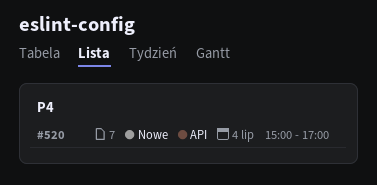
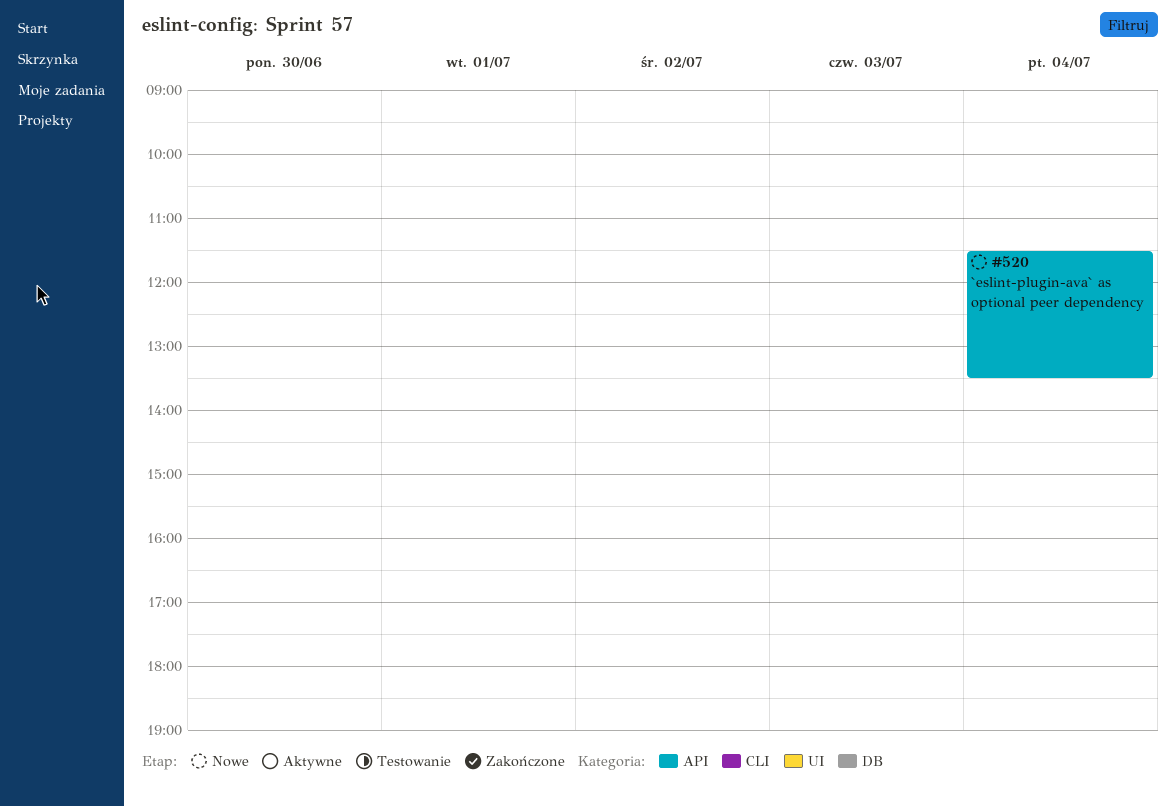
#520, begins: 15:00 -> 11:30
#520, ends: 17:00 -> 13:30

